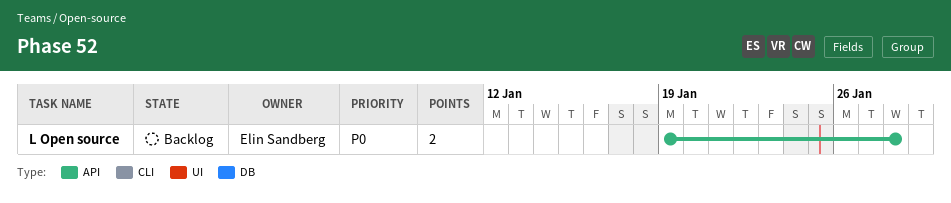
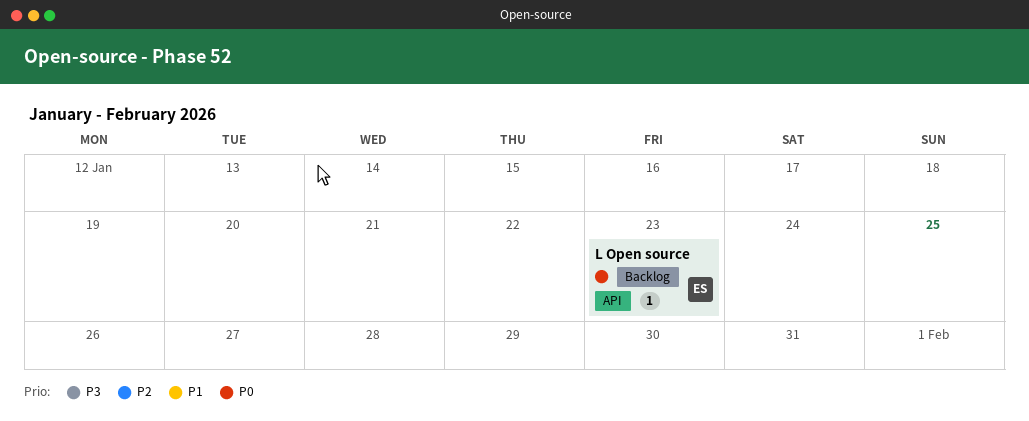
L Open source, estimate: 2 -> 1
L Open source, due: Jan 28 -> Jan 23

